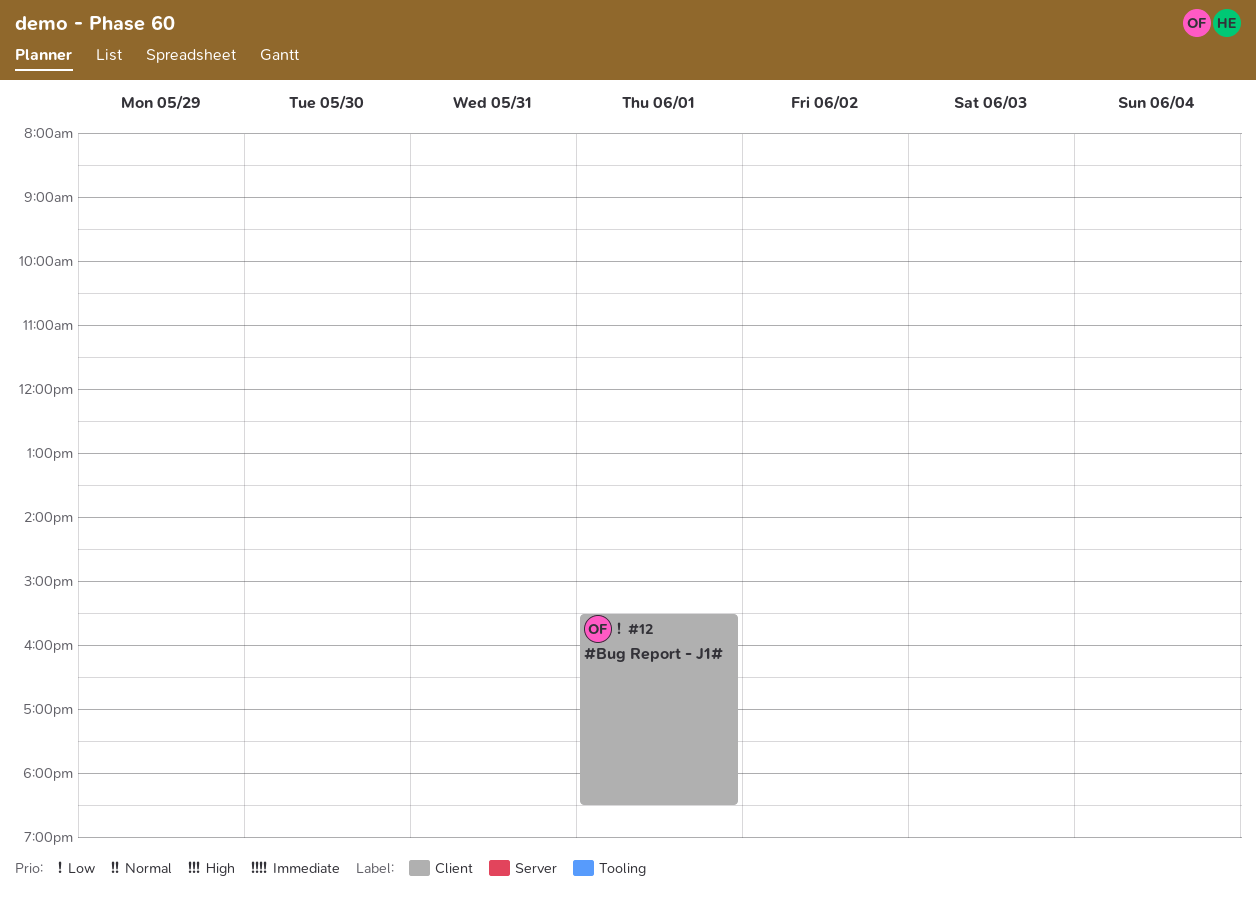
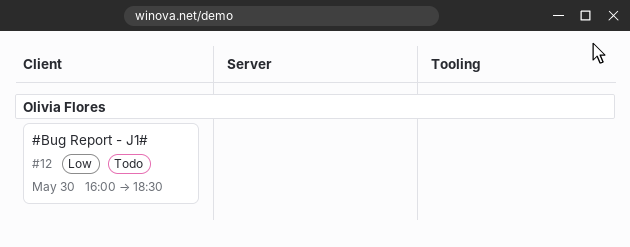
#12, day: Jun 1 -> May 30
#12, begins: 15:30 -> 16:00

